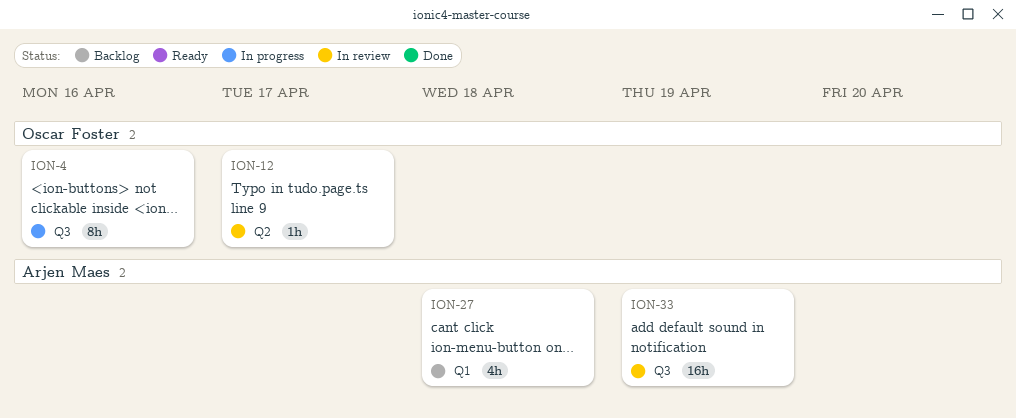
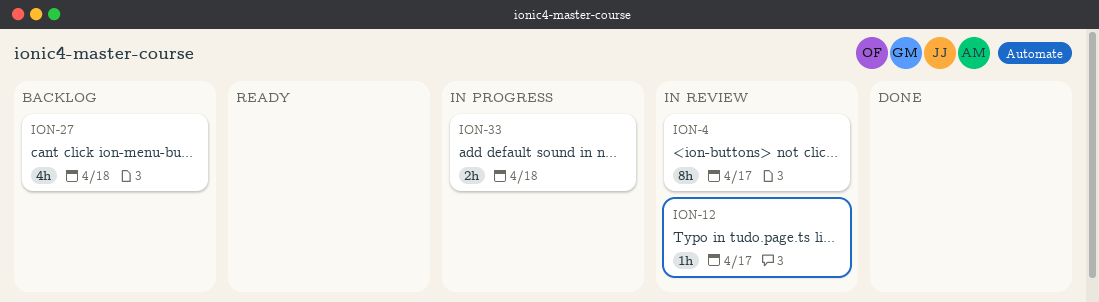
ION-4, status: In progress -> In review
ION-4, due: Apr 16 -> Apr 17
ION-33, status: In review -> In progress
ION-33, estimate: 16h -> 2h
ION-33, due: Apr 19 -> Apr 18

